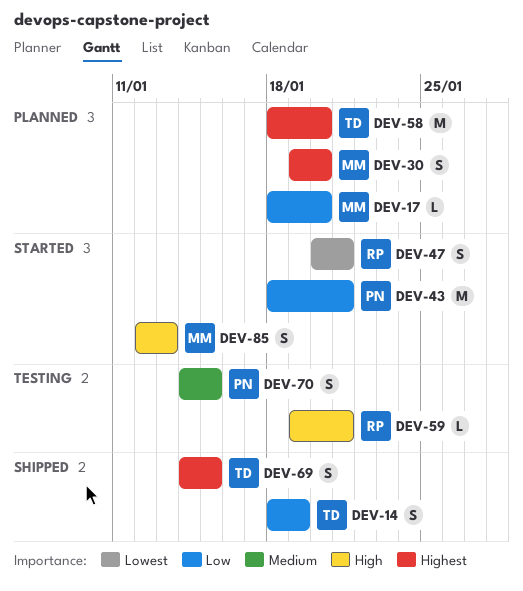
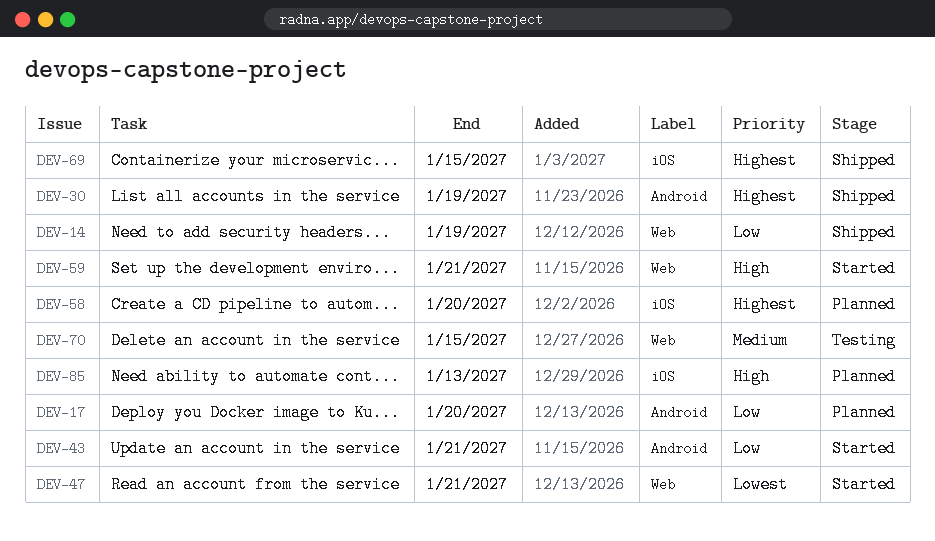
DEV-30, status: Planned -> Shipped
DEV-30, due: Jan 20 -> Jan 19
DEV-59, status: Testing -> Started
DEV-85, status: Started -> Planned

